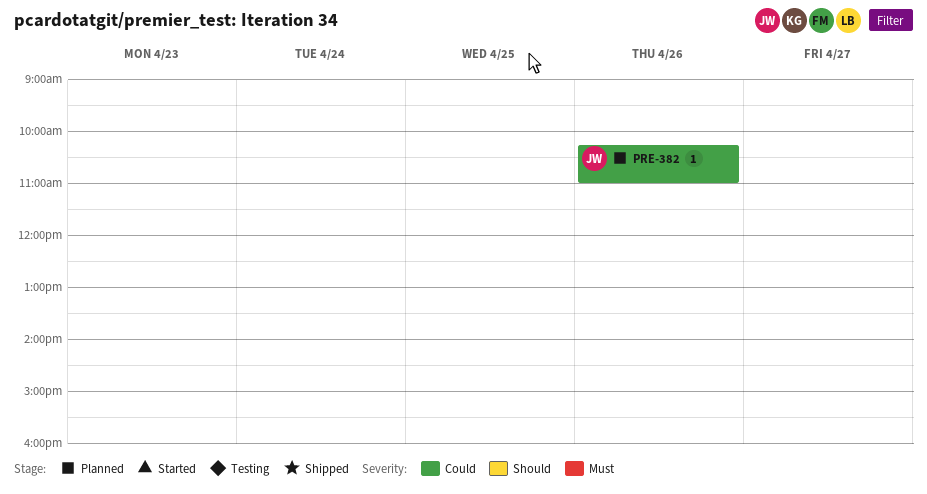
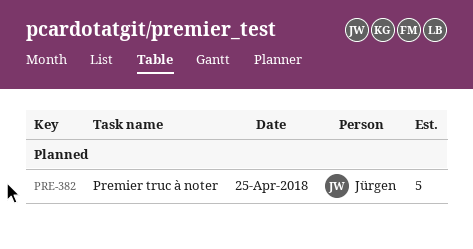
PRE-382, estimate: 1 -> 5
PRE-382, day: Apr 26 -> Apr 25

